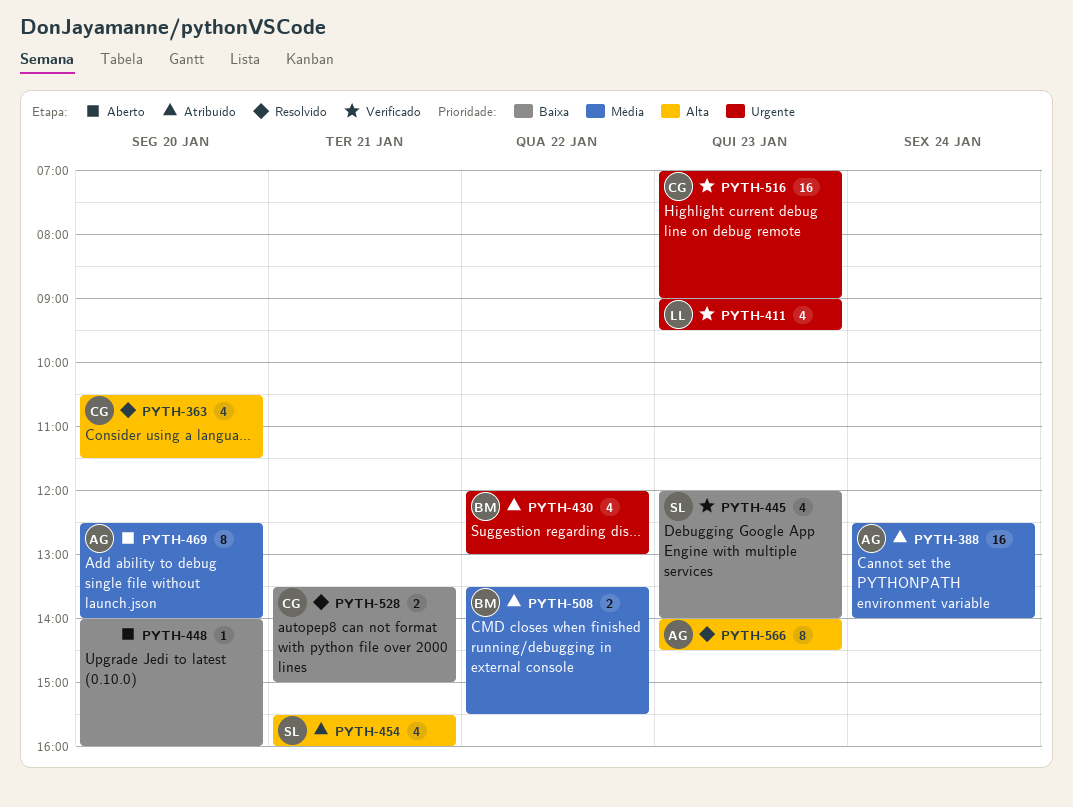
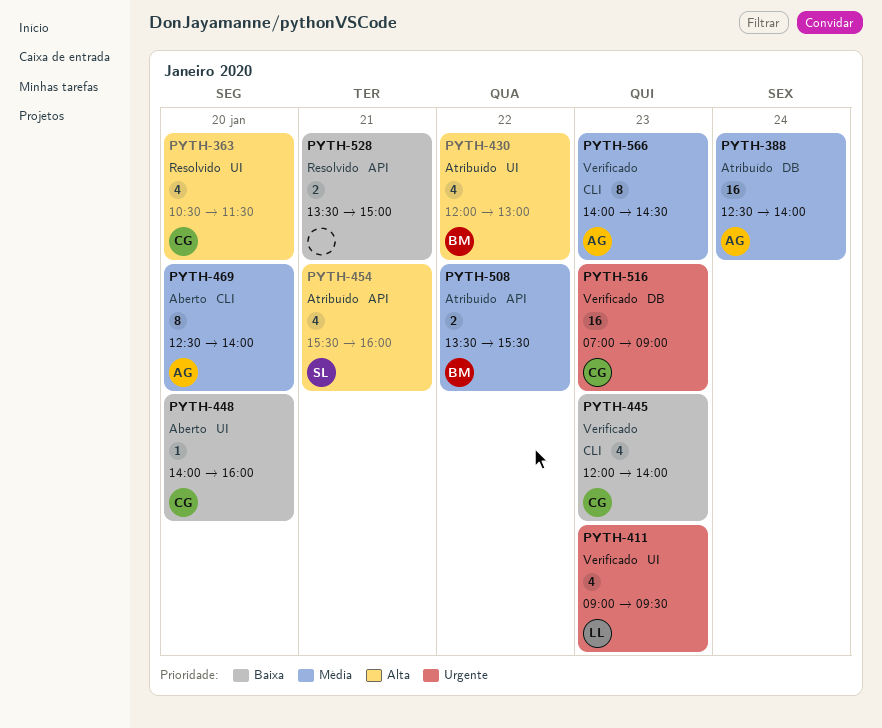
PYTH-430, priority: Urgente -> Alta
PYTH-445, owner: SL -> CG
PYTH-448, owner: none -> CG
PYTH-528, owner: CG -> none
PYTH-566, status: Resolvido -> Verificado
PYTH-566, priority: Alta -> Média

